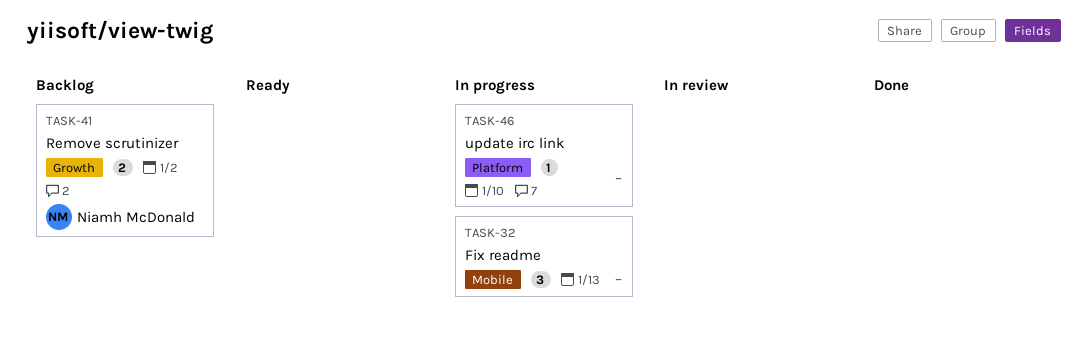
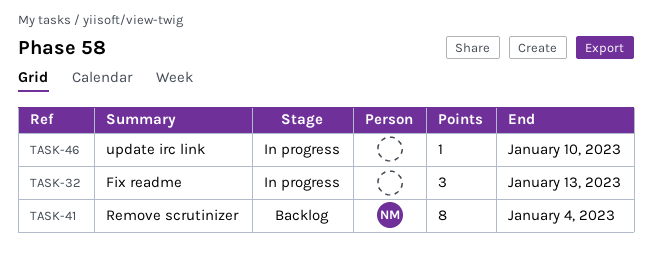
TASK-41, estimate: 2 -> 8
TASK-41, due: Jan 2 -> Jan 4

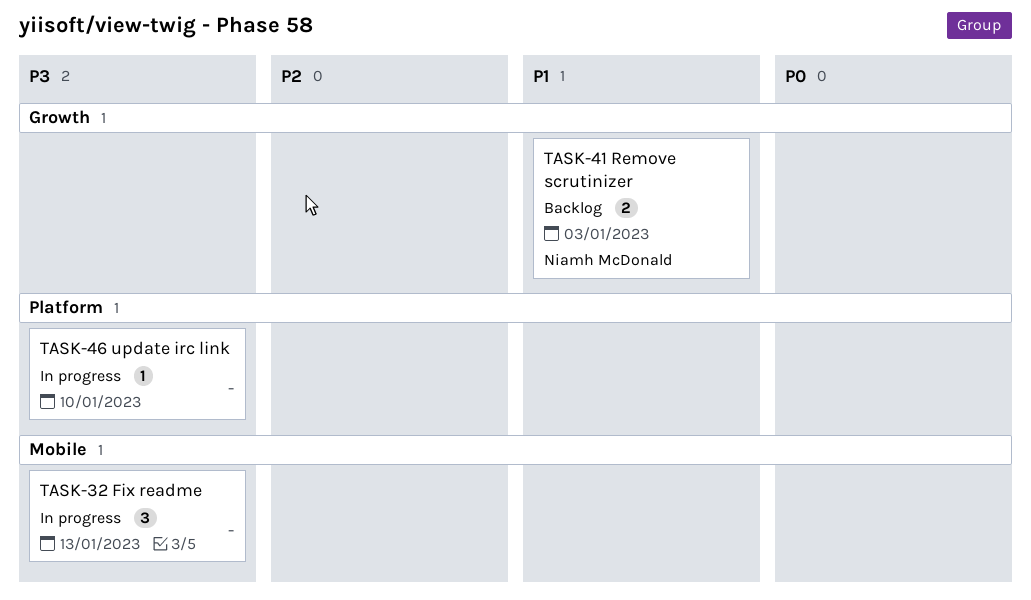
TASK-41, estimate: 8 -> 2
TASK-41, due: Jan 4 -> Jan 3

